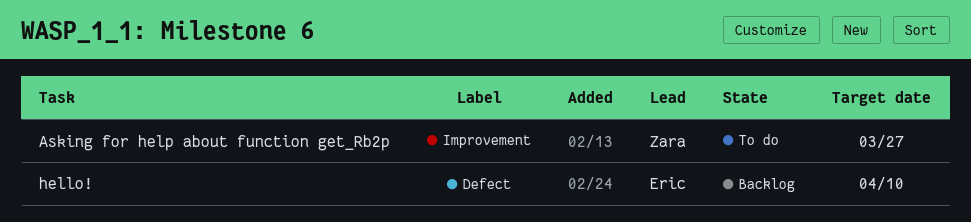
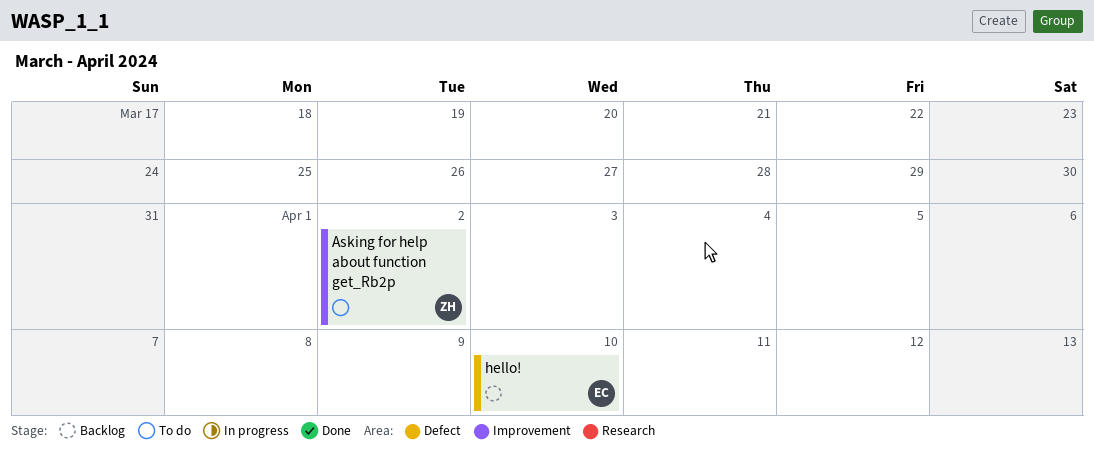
Asking for help about function get_Rb2p, due: Mar 27 -> Apr 2

